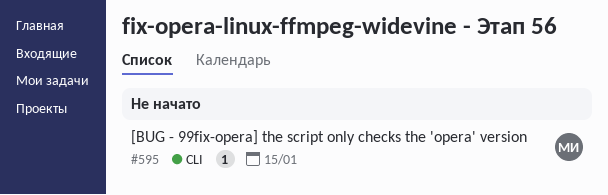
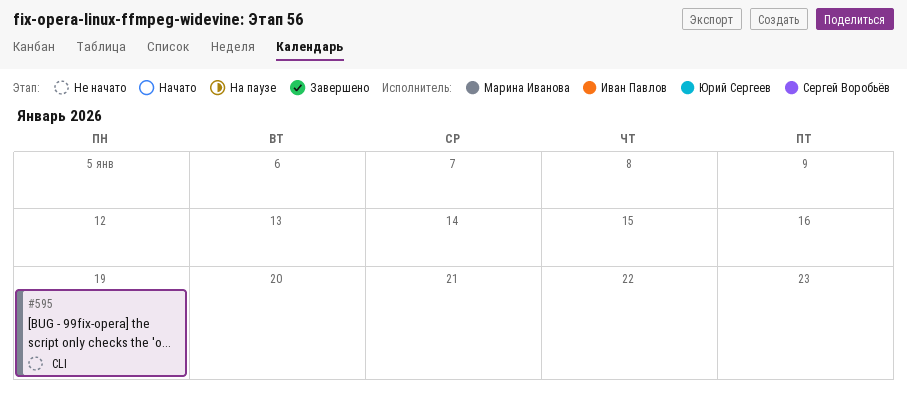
#595, due: Jan 15 -> Jan 19

